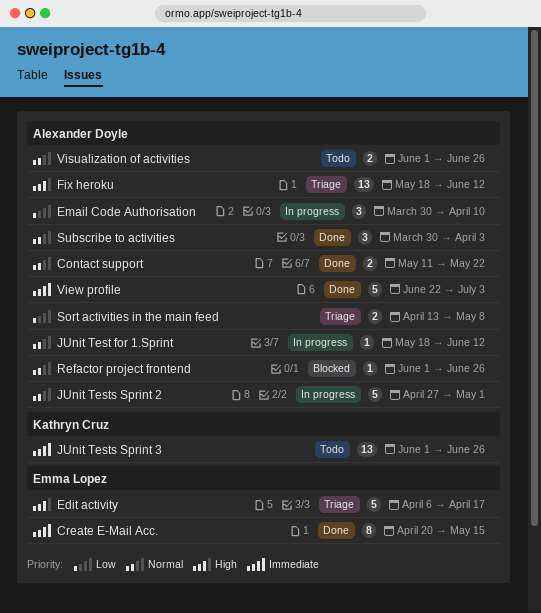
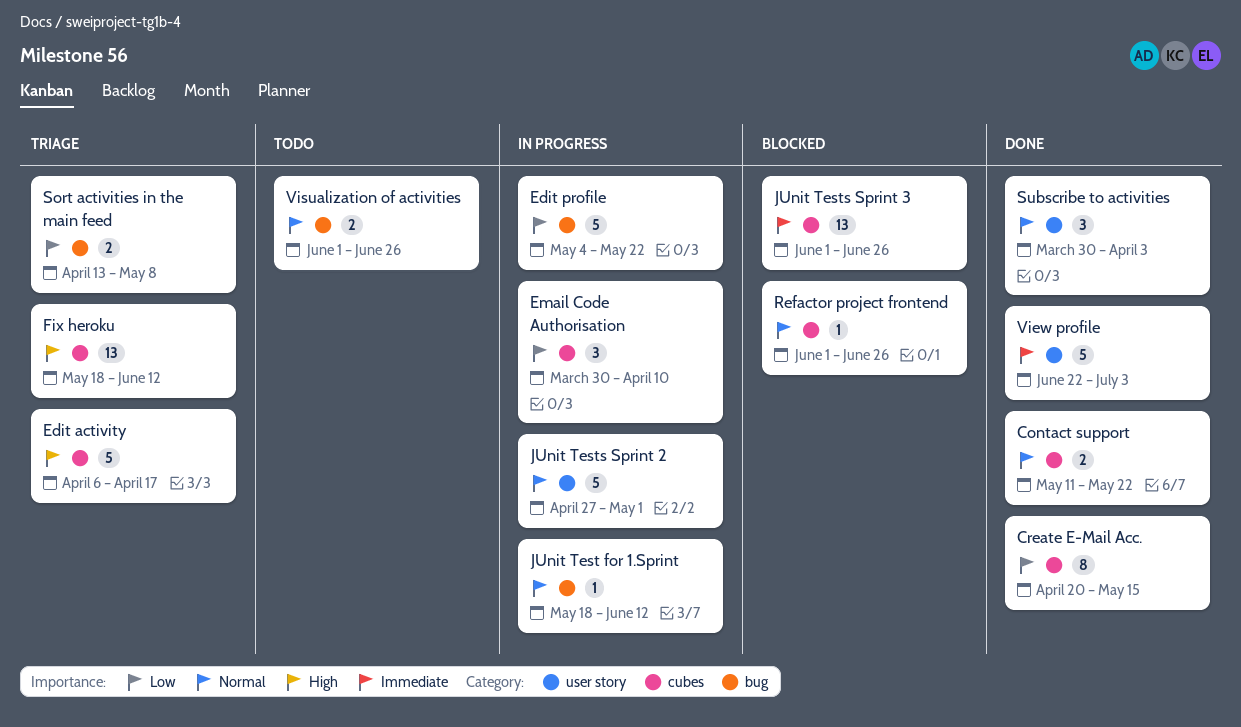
Create E-Mail Acc., priority: Immediate -> Low
Edit profile: none -> present
JUnit Tests Sprint 3, status: Todo -> Blocked

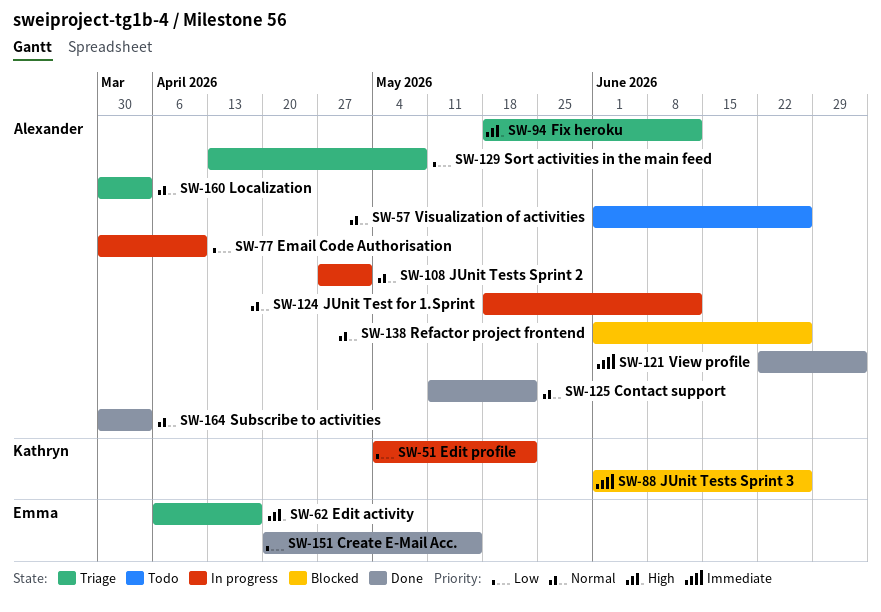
Localization: none -> present

